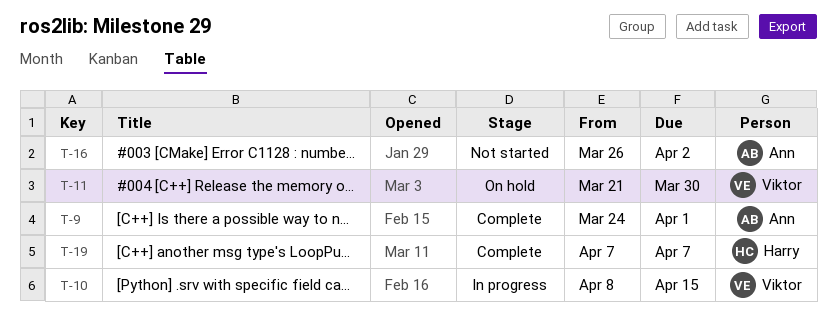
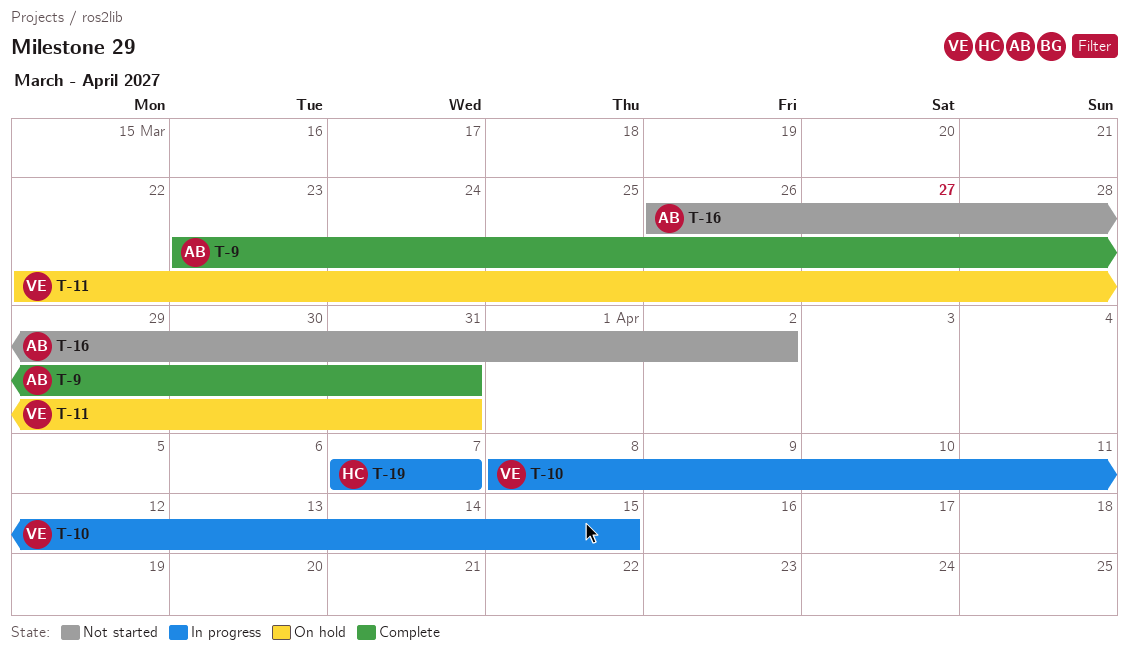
T-9, start: Mar 24 -> Mar 23
T-9, due: Apr 1 -> Mar 31
T-11, start: Mar 21 -> Mar 22
T-11, due: Mar 30 -> Mar 31
T-19, status: Complete -> In progress

